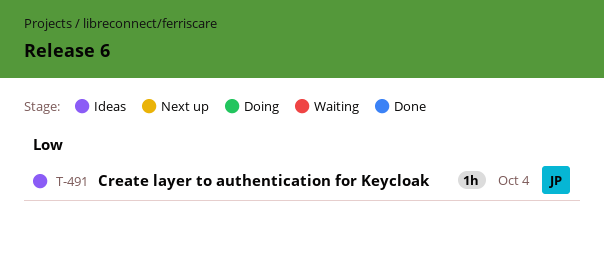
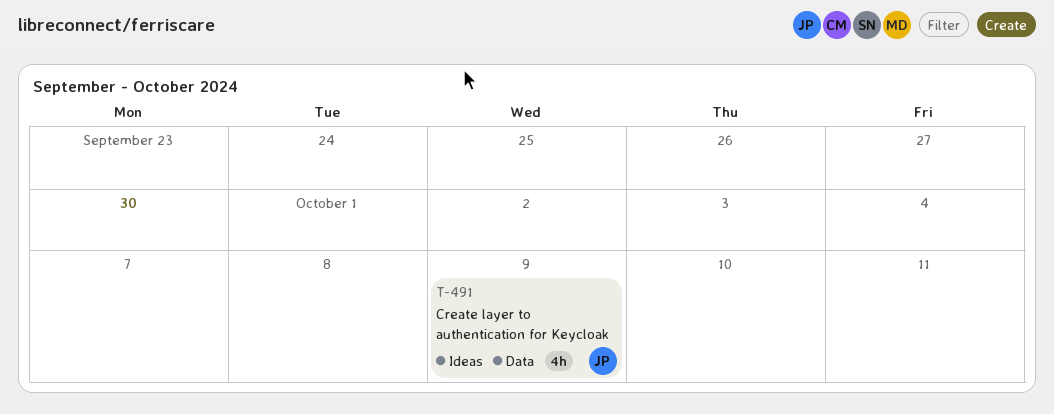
T-491, estimate: 1h -> 4h
T-491, due: Oct 4 -> Oct 9

